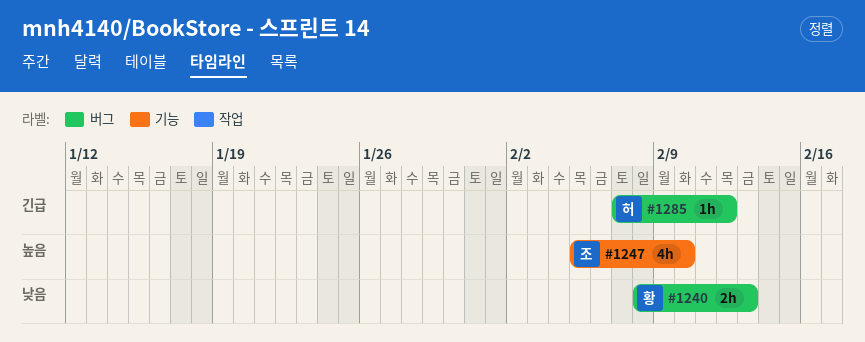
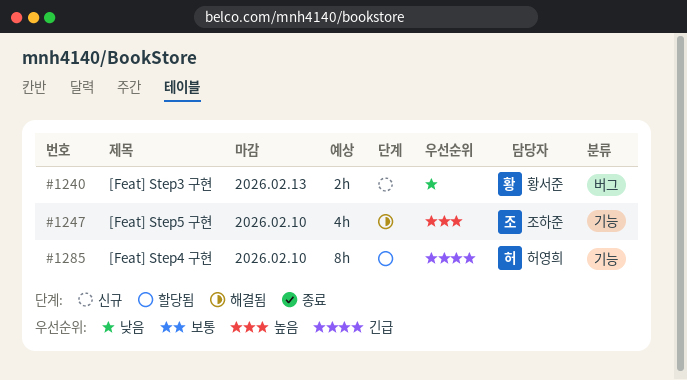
#1285, label: 버그 -> 기능
#1285, estimate: 1h -> 8h
#1285, due: Feb 12 -> Feb 10

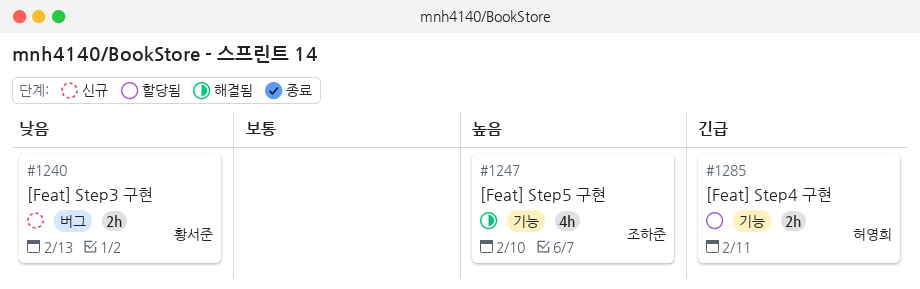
#1285, estimate: 8h -> 2h
#1285, due: Feb 10 -> Feb 11

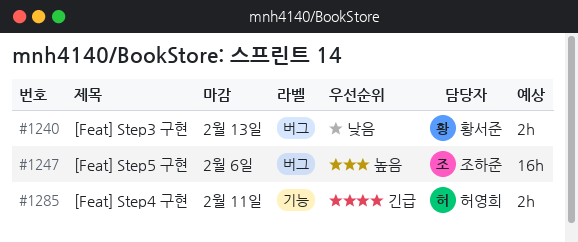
#1247, label: 기능 -> 버그
#1247, estimate: 4h -> 16h
#1247, due: Feb 10 -> Feb 6

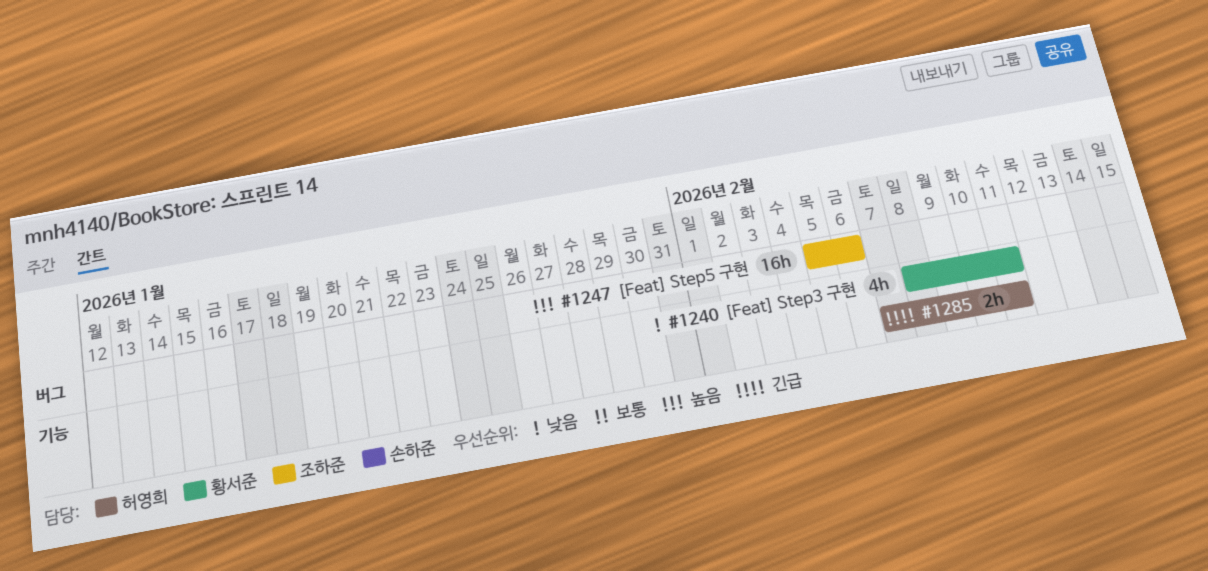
#1240, label: 버그 -> 기능
#1240, estimate: 2h -> 4h
#1240, due: Feb 13 -> Feb 11

